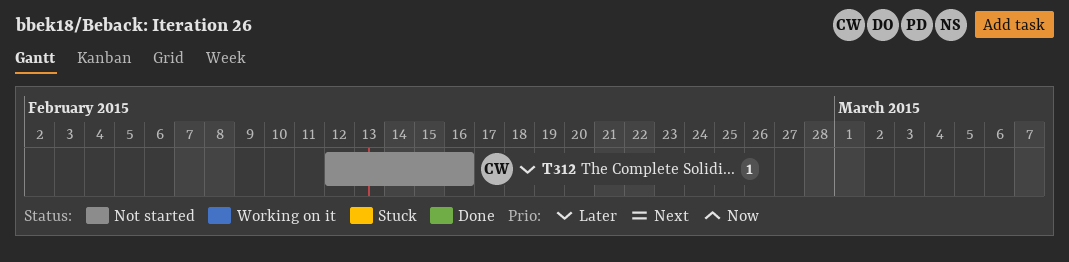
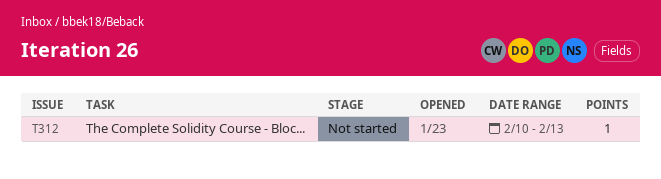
T312, start: Feb 12 -> Feb 10
T312, due: Feb 16 -> Feb 13

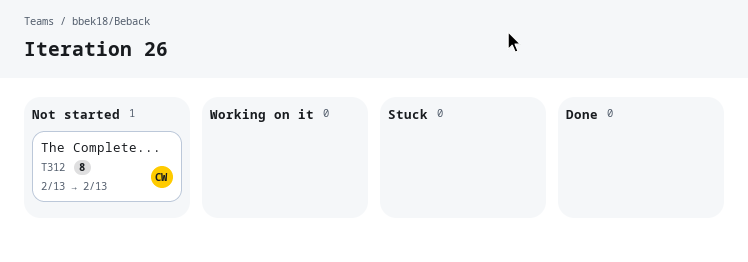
T312, estimate: 1 -> 8
T312, start: Feb 10 -> Feb 13

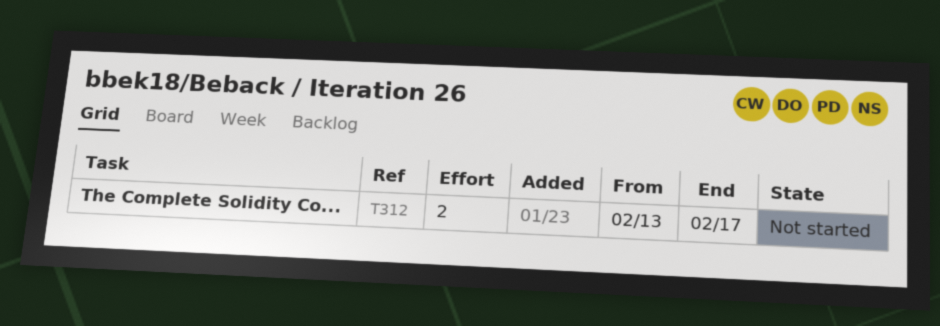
T312, estimate: 8 -> 2
T312, due: Feb 13 -> Feb 17

